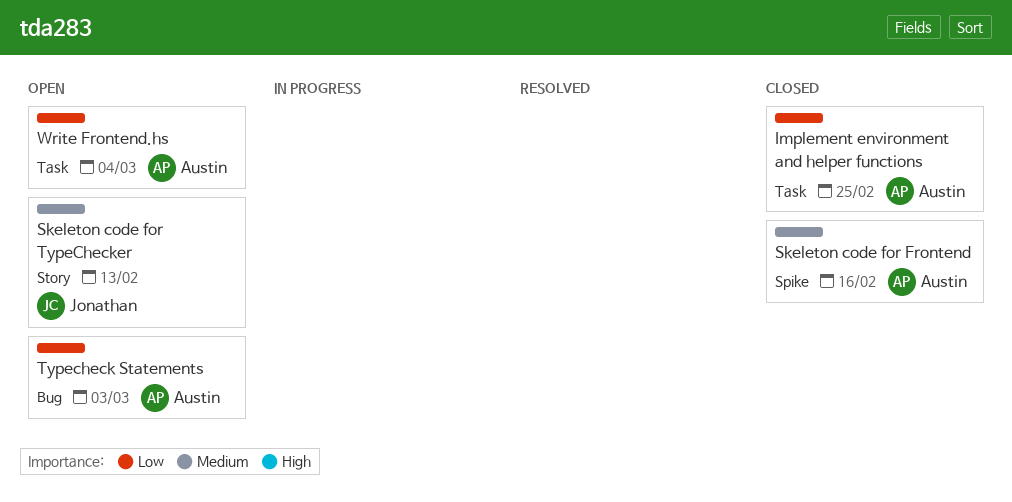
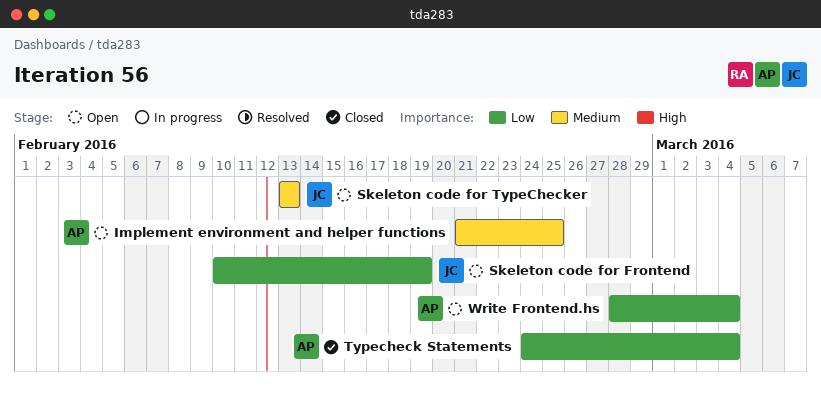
Implement environment and helper functions, status: Closed -> Open
Implement environment and helper functions, priority: Low -> Medium
Skeleton code for Frontend, status: Closed -> Open
Skeleton code for Frontend, owner: Austin -> Jonathan
Skeleton code for Frontend, priority: Medium -> Low
Skeleton code for Frontend, due: Feb 16 -> Feb 19
Typecheck Statements, status: Open -> Closed
Typecheck Statements, due: Mar 3 -> Mar 4

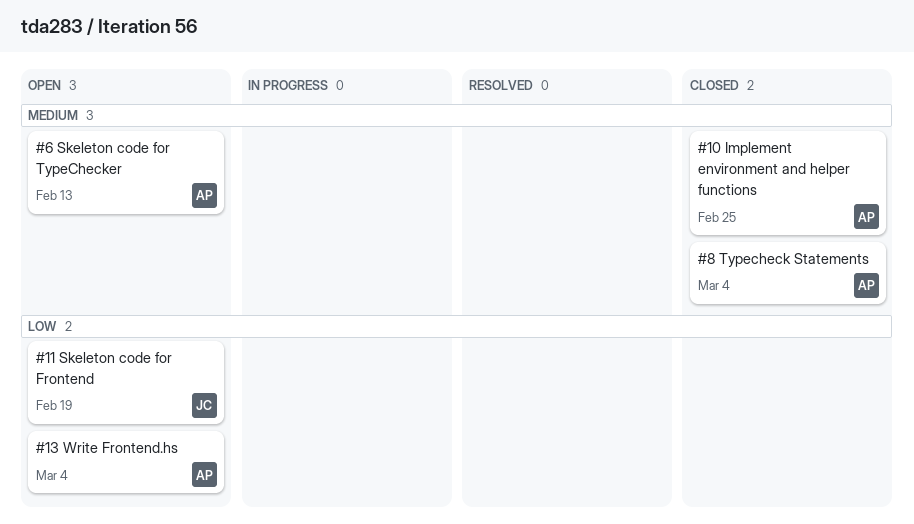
Implement environment and helper functions, status: Open -> Closed
Skeleton code for TypeChecker, owner: JC -> AP
Typecheck Statements, priority: Low -> Medium

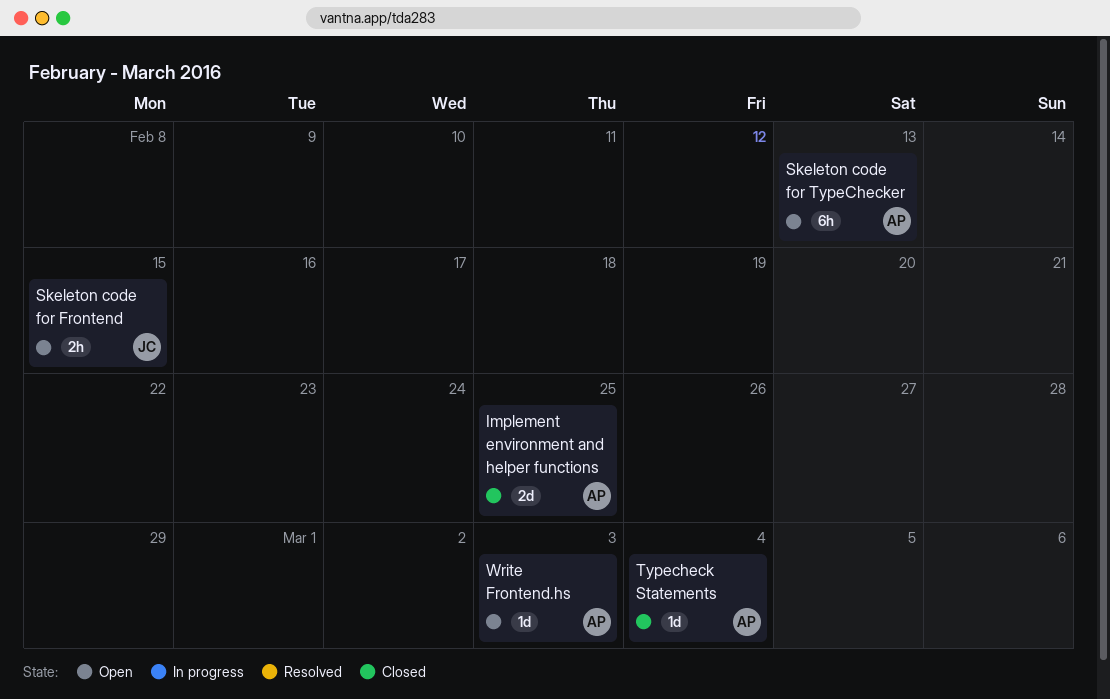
Skeleton code for Frontend, due: Feb 19 -> Feb 15
Write Frontend.hs, due: Mar 4 -> Mar 3

